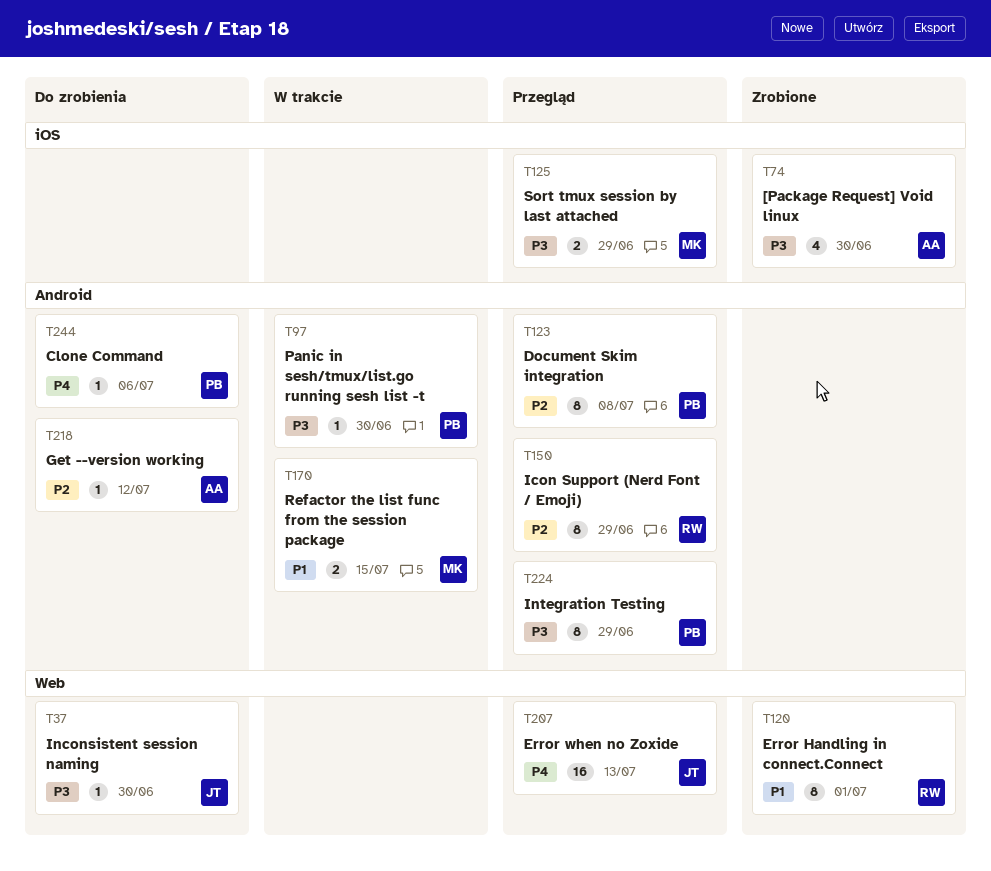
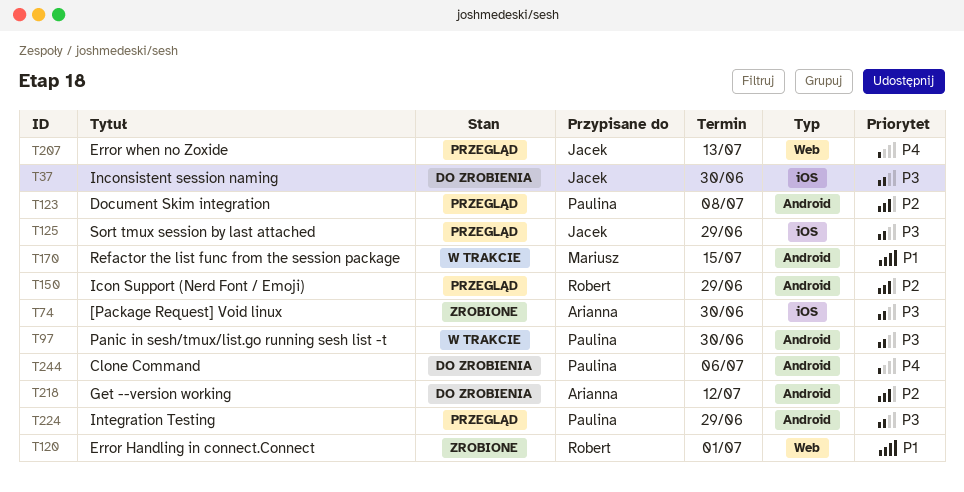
T37, label: Web -> iOS
T125, owner: Mariusz -> Jacek

